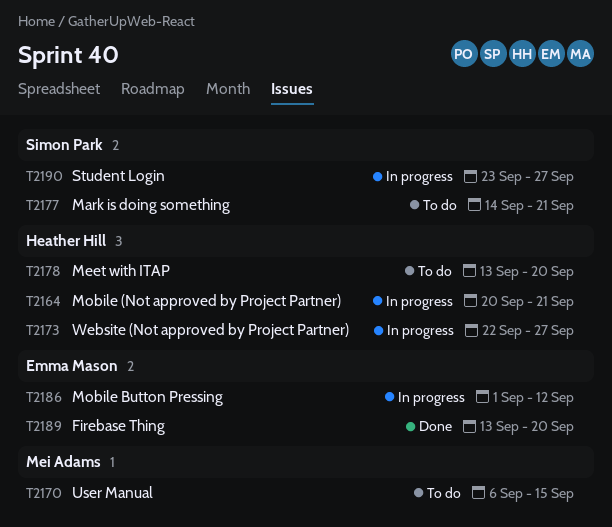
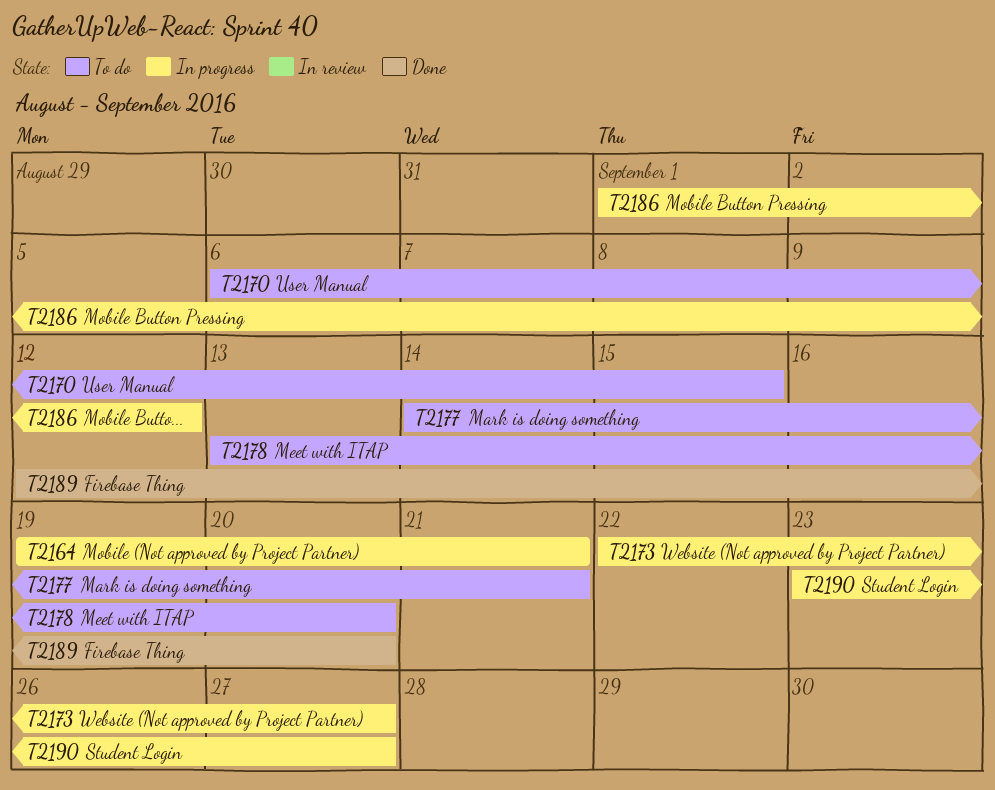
T2164, start: Sep 20 -> Sep 19
T2189, start: Sep 13 -> Sep 12

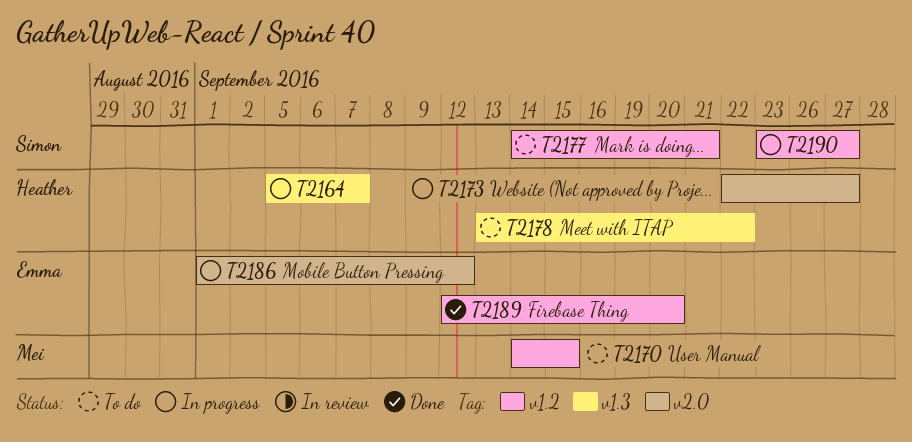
T2164, start: Sep 19 -> Sep 5
T2164, due: Sep 21 -> Sep 7
T2170, start: Sep 6 -> Sep 14
T2178, due: Sep 20 -> Sep 22

